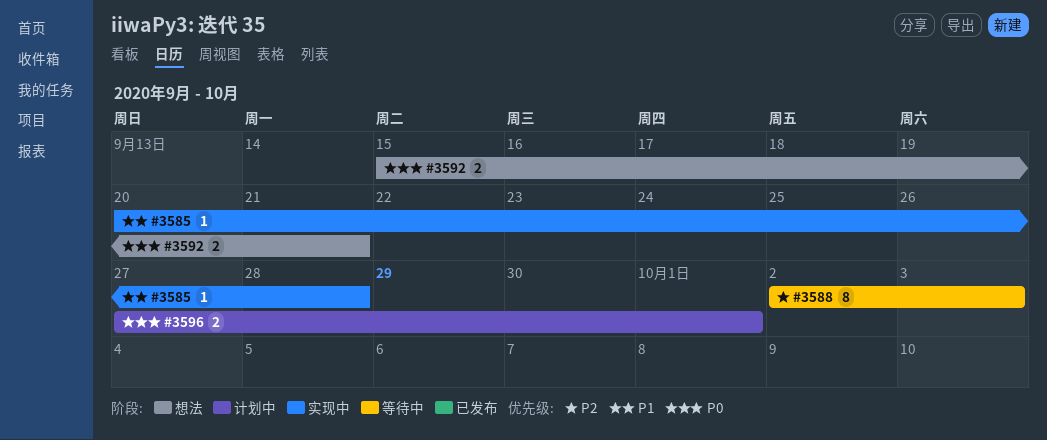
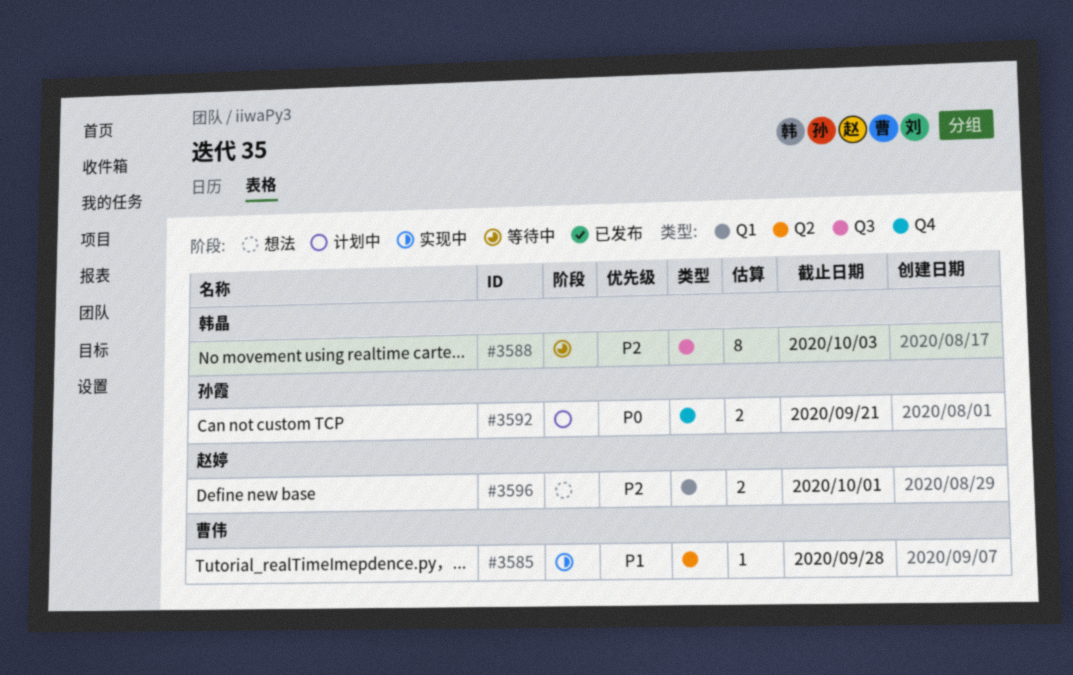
#3592, status: 想法 -> 计划中
#3596, status: 计划中 -> 想法
#3596, priority: P0 -> P2

